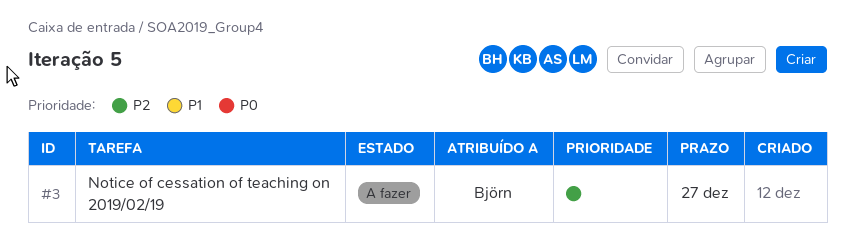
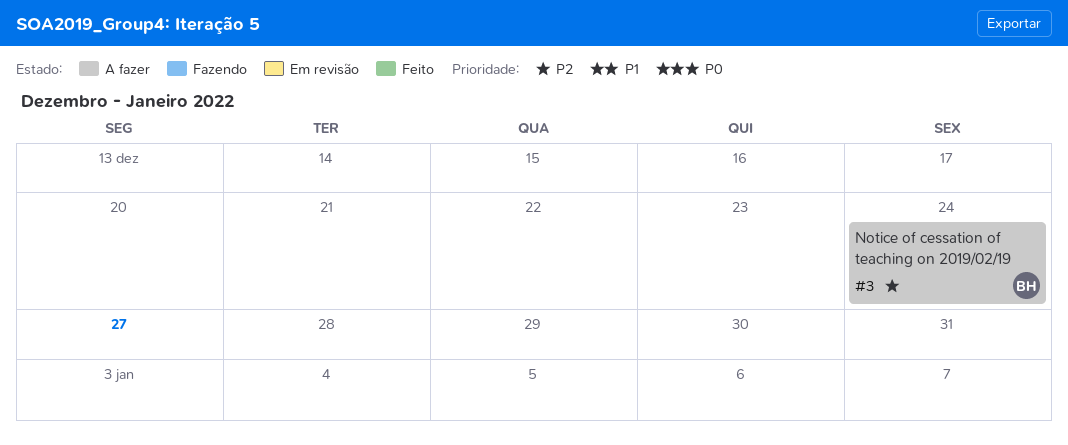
#3, due: Dec 27 -> Dec 24

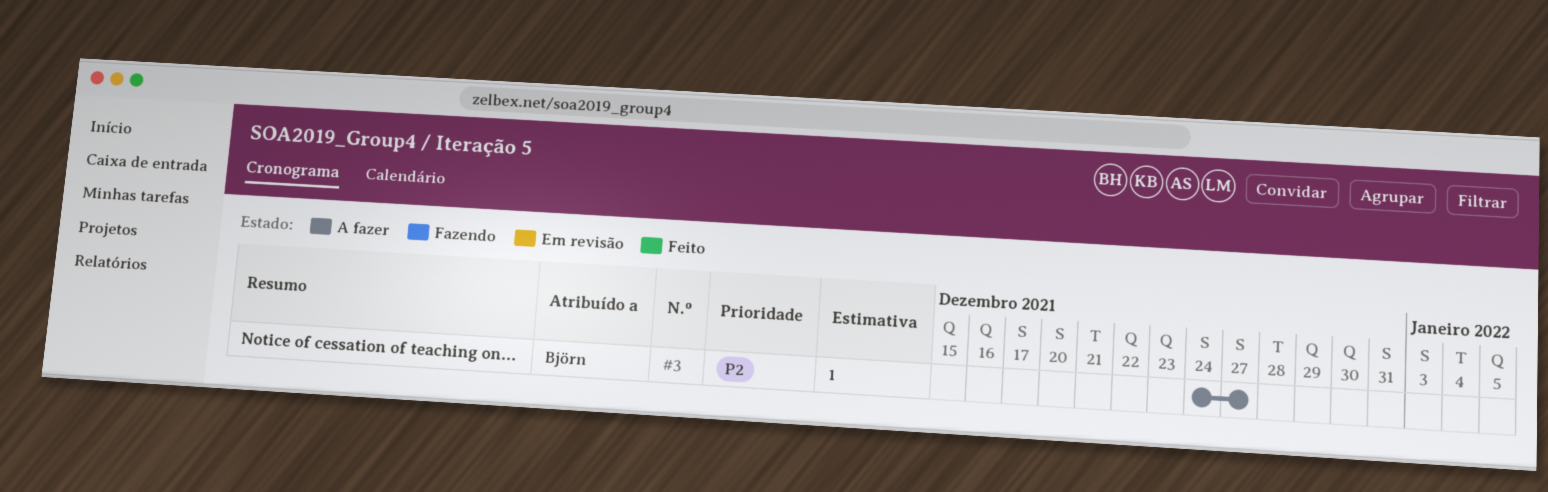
#3, due: Dec 24 -> Dec 27

